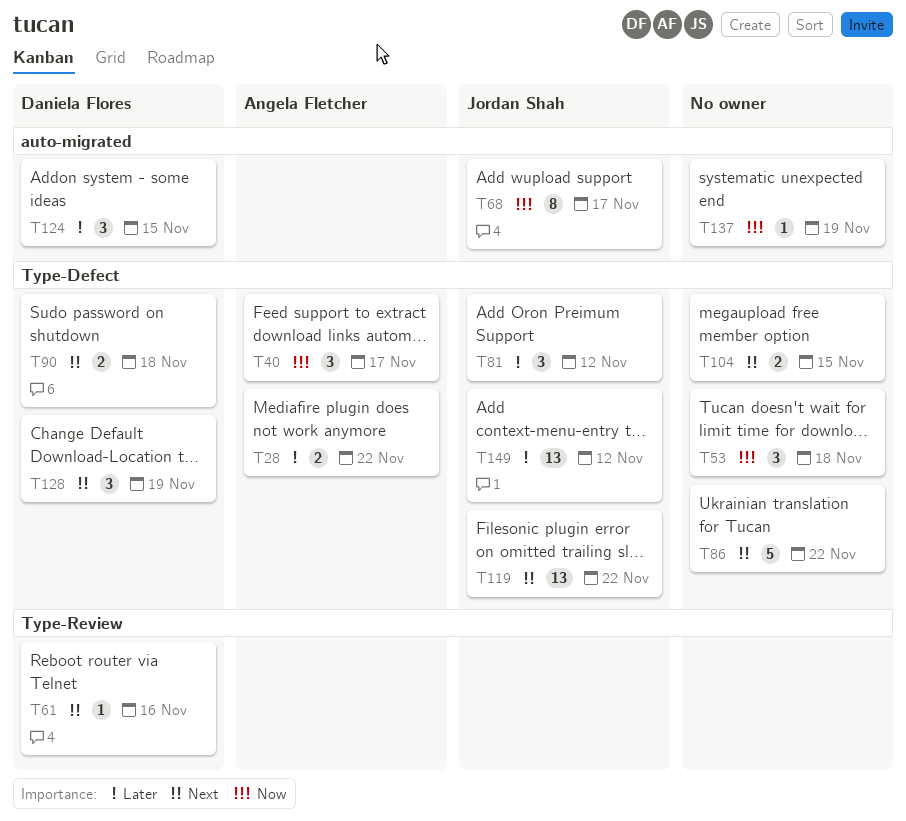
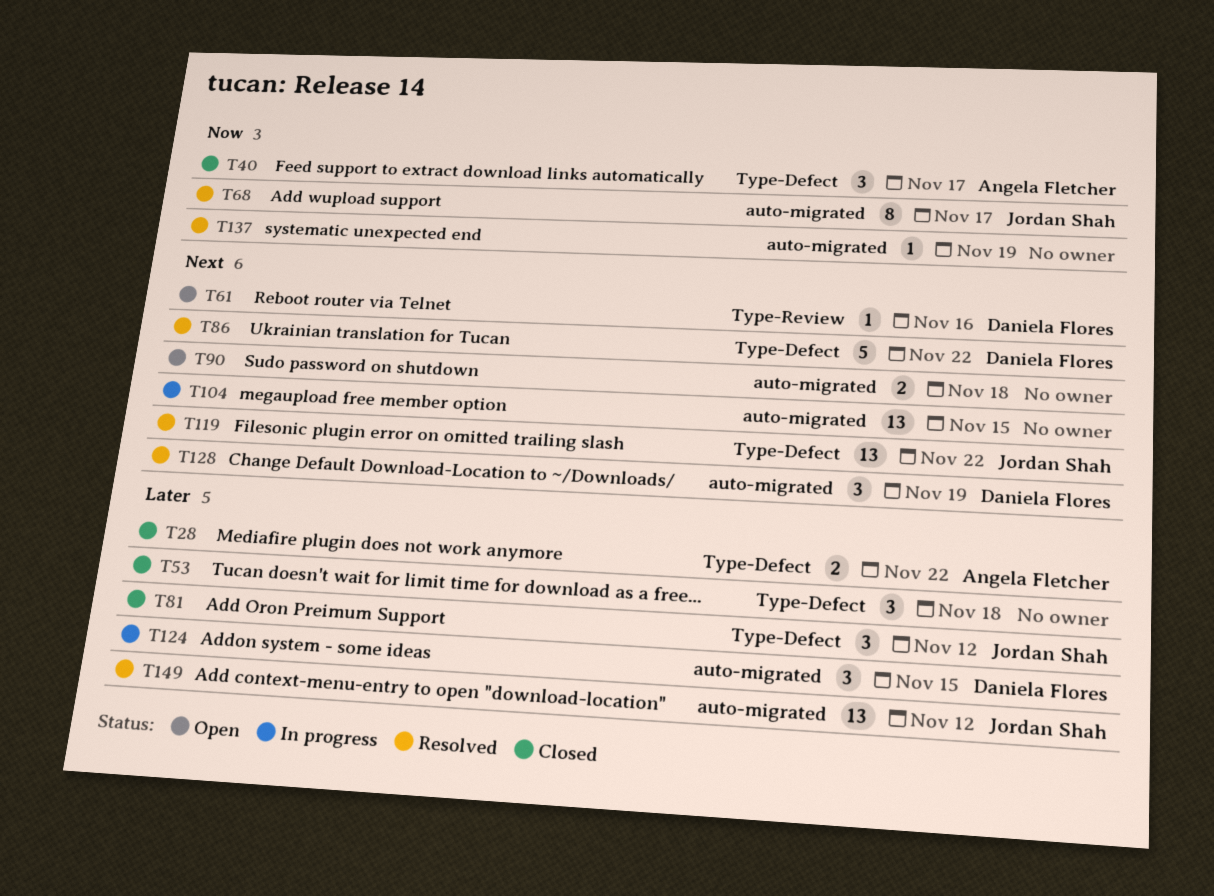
T53, priority: Now -> Later
T86, owner: none -> Daniela Flores
T90, owner: Daniela Flores -> none
T90, label: Type-Defect -> auto-migrated
T104, label: Type-Defect -> auto-migrated
T104, estimate: 2 -> 13
T128, label: Type-Defect -> auto-migrated
T149, label: Type-Defect -> auto-migrated

